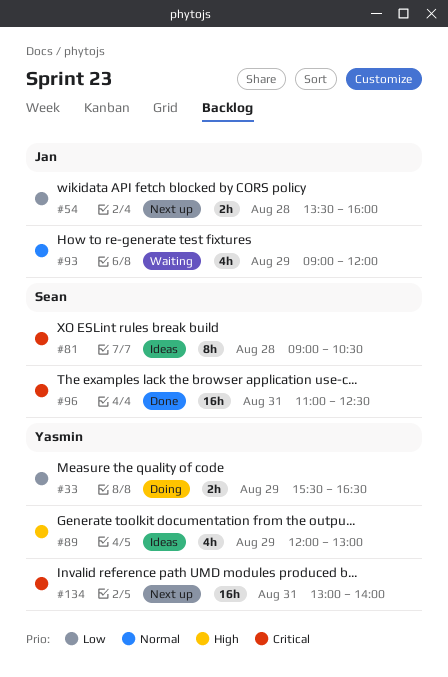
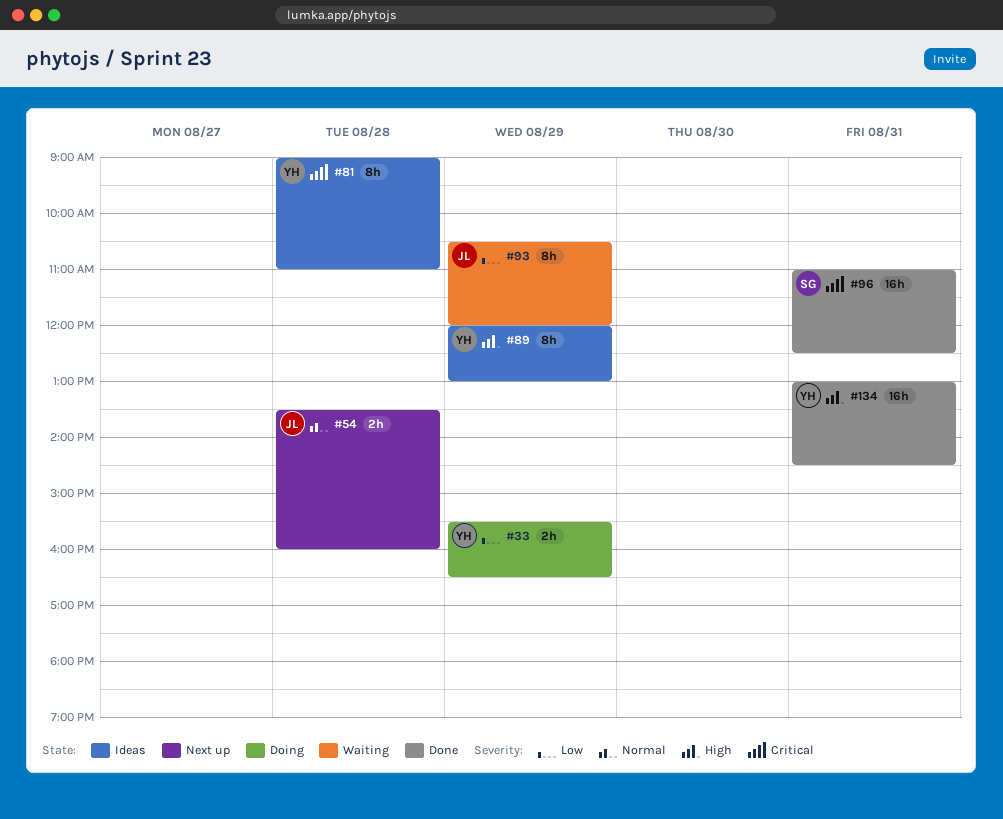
#54, priority: Low -> Normal
#81, owner: Sean -> Yasmin
#81, ends: 10:30 -> 11:00
#89, estimate: 4h -> 8h
#93, priority: Normal -> Low
#93, estimate: 4h -> 8h
#93, begins: 09:00 -> 10:30
#134, status: Next up -> Done
#134, priority: Critical -> High
#134, ends: 14:00 -> 14:30

